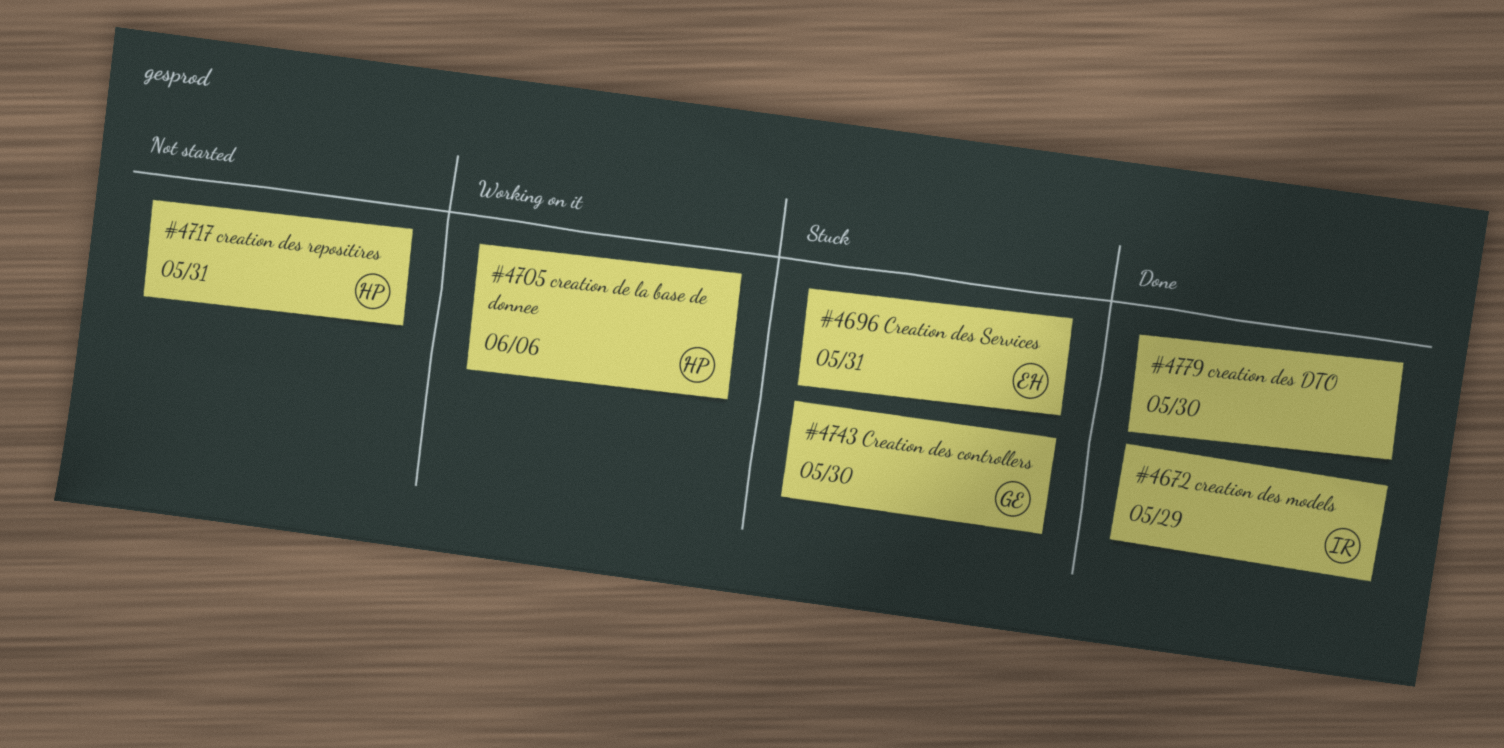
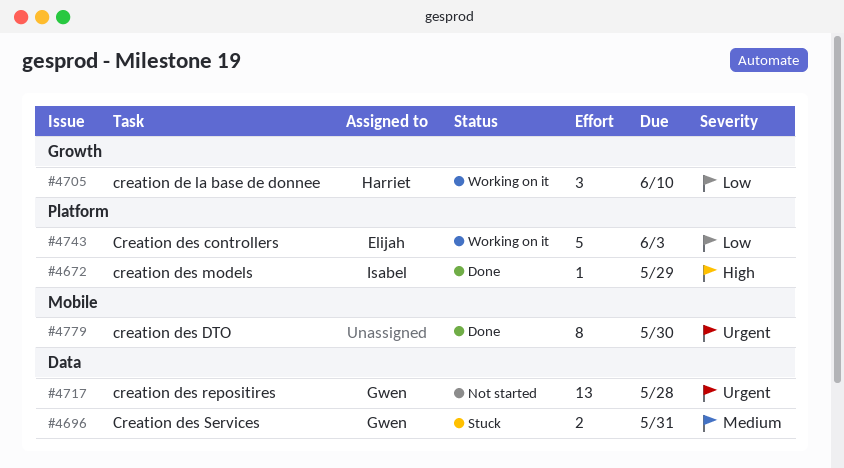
#4696, owner: Elijah -> Gwen
#4705, due: Jun 6 -> Jun 10
#4717, owner: Harriet -> Gwen
#4717, due: May 31 -> May 28
#4743, status: Stuck -> Working on it
#4743, owner: Gwen -> Elijah
#4743, due: May 30 -> Jun 3

